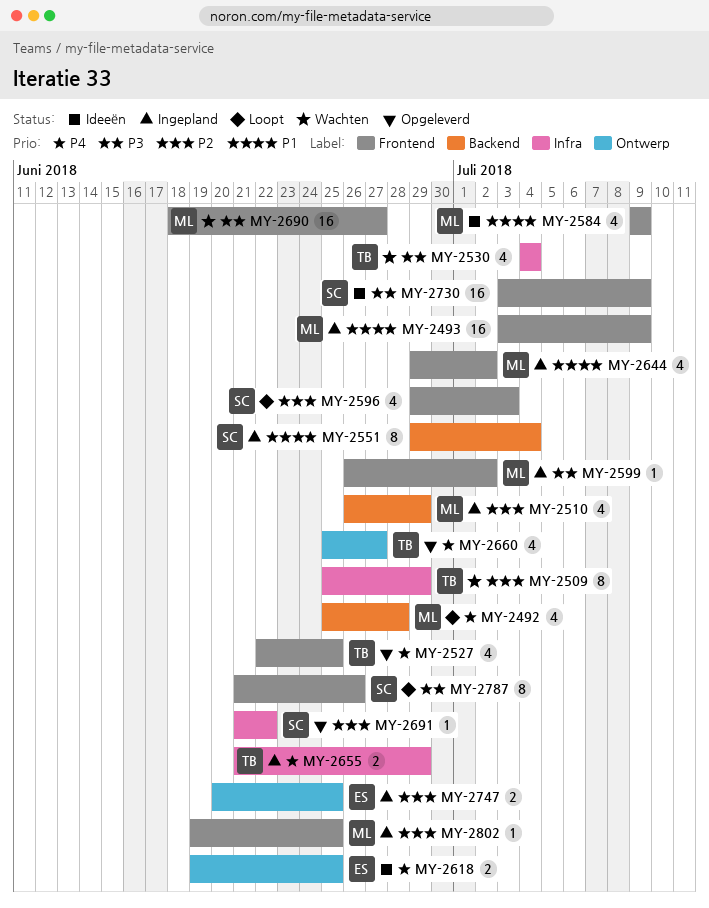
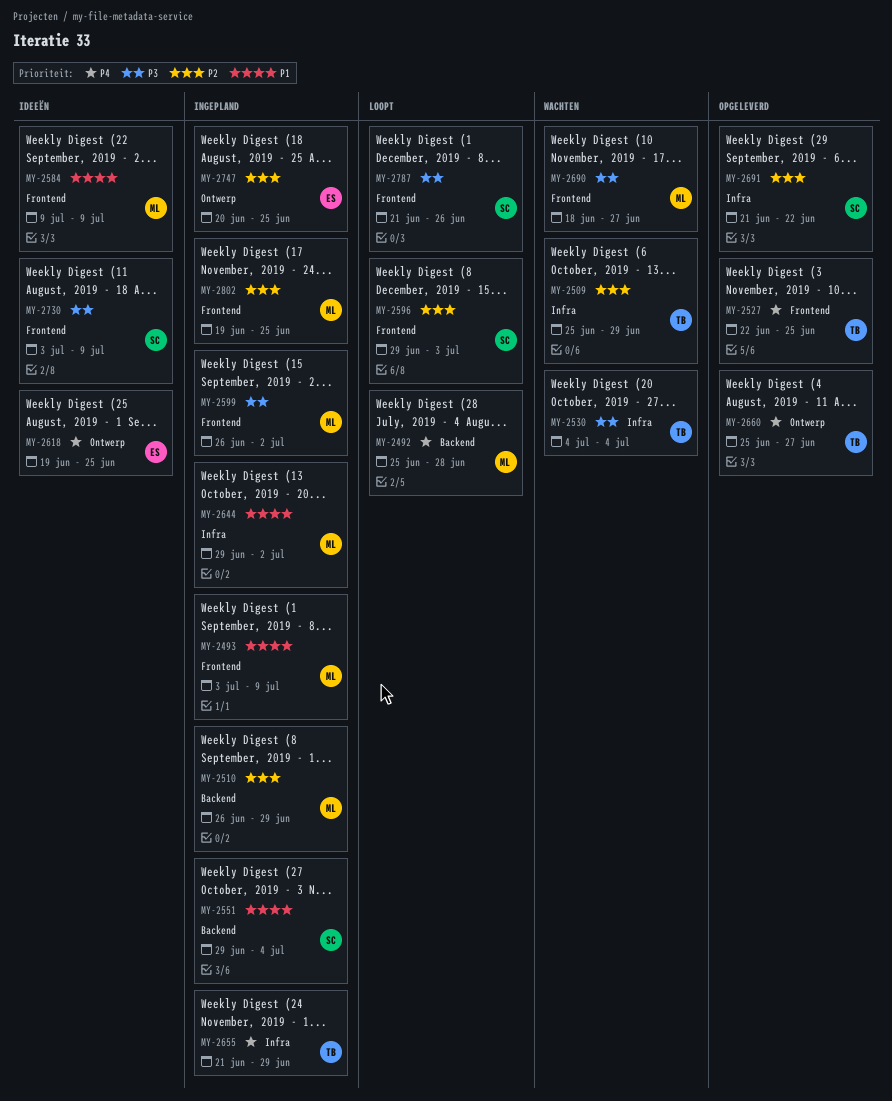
MY-2644, label: Frontend -> Infra

